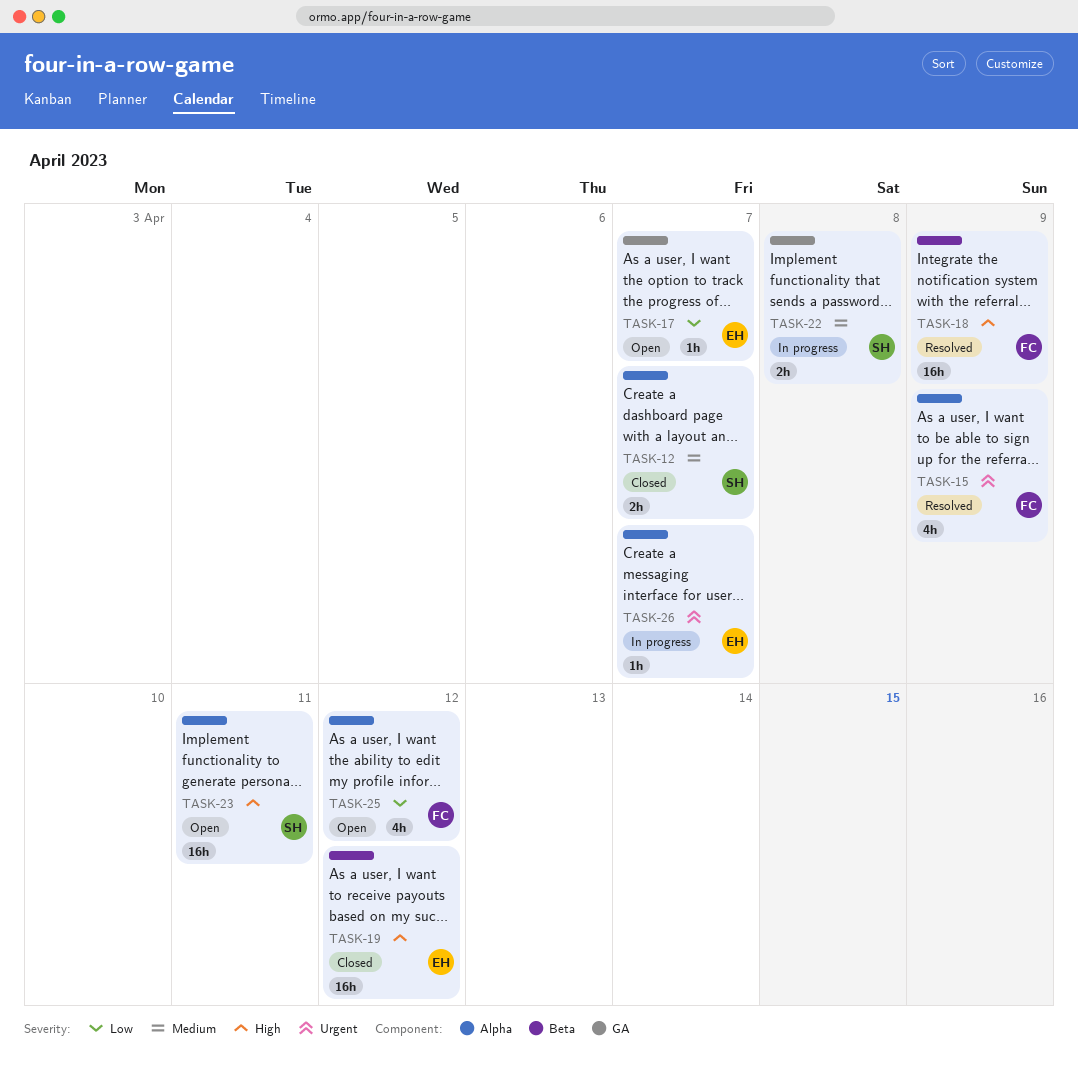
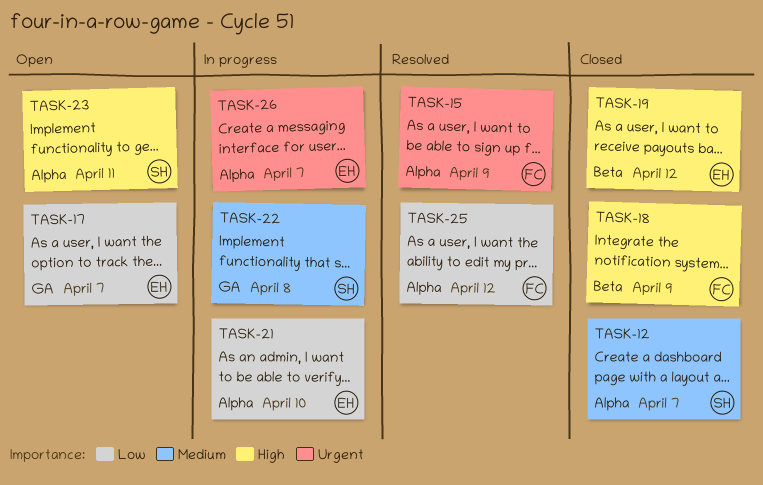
TASK-18, status: Resolved -> Closed
TASK-21: none -> present
TASK-25, status: Open -> Resolved

